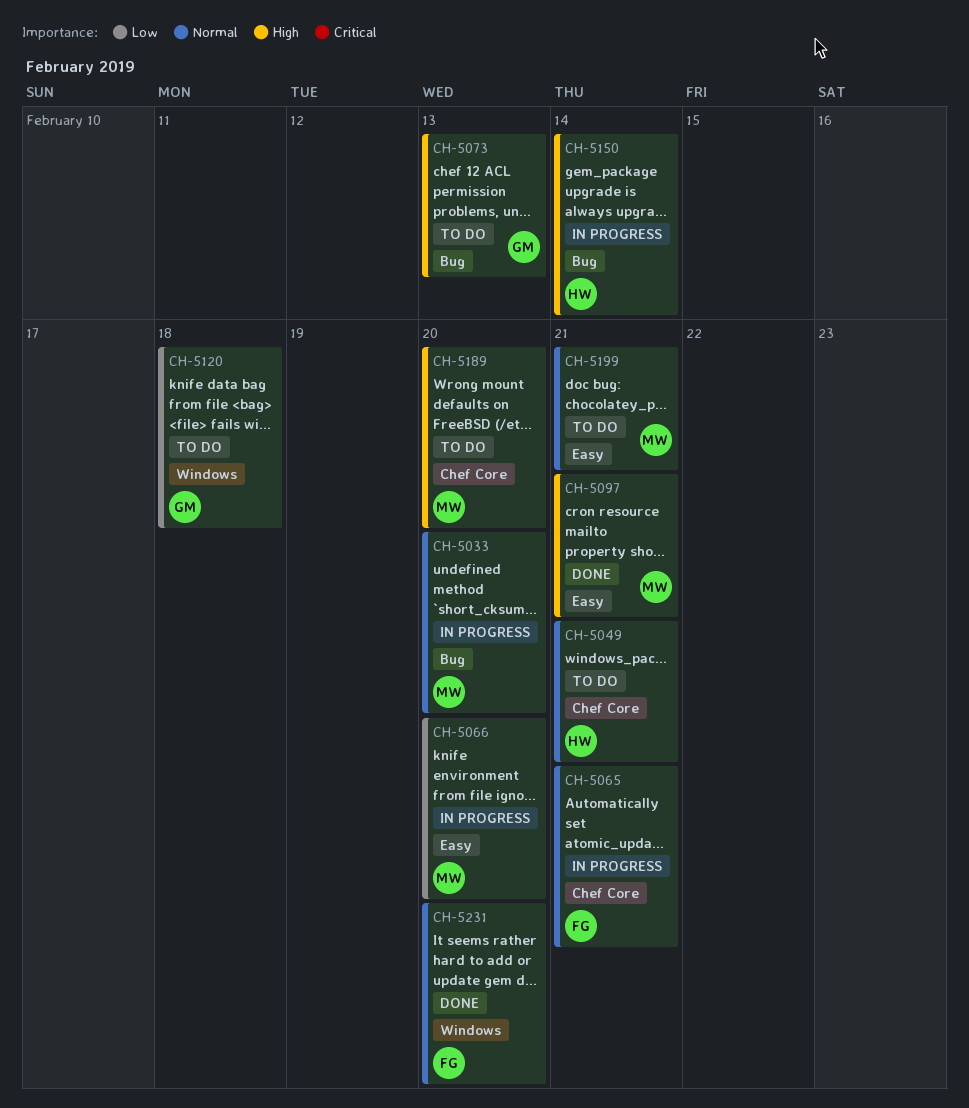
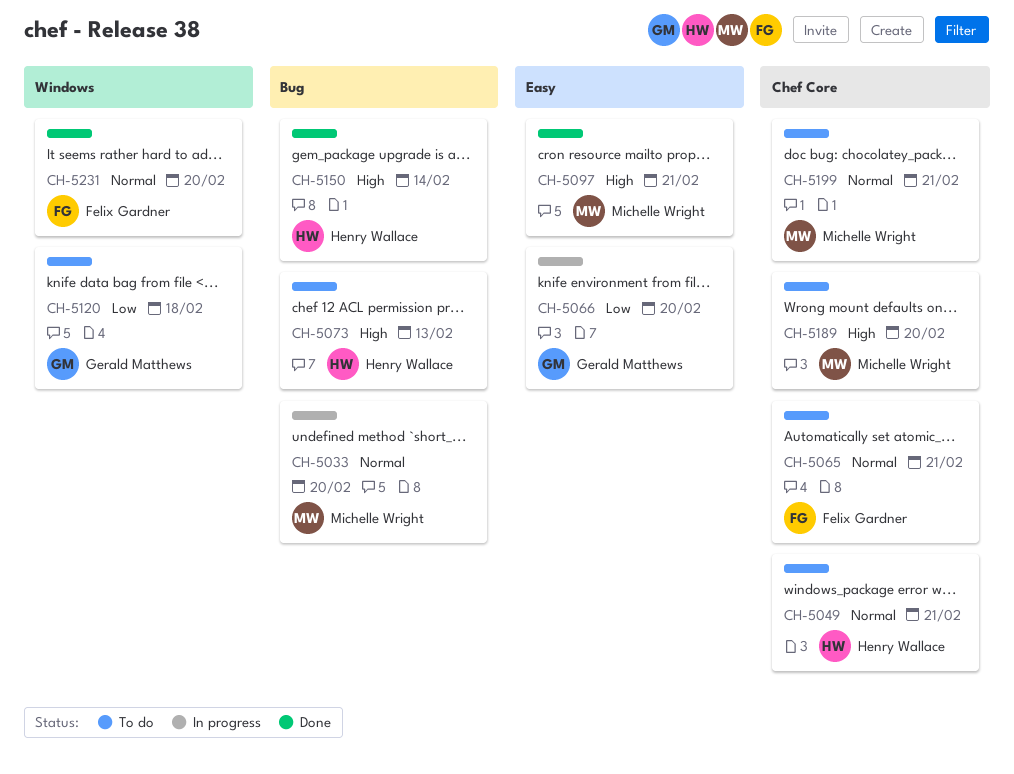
CH-5065, status: In progress -> To do
CH-5066, owner: Michelle Wright -> Gerald Matthews
CH-5073, owner: Gerald Matthews -> Henry Wallace
CH-5150, status: In progress -> Done
CH-5199, label: Easy -> Chef Core

